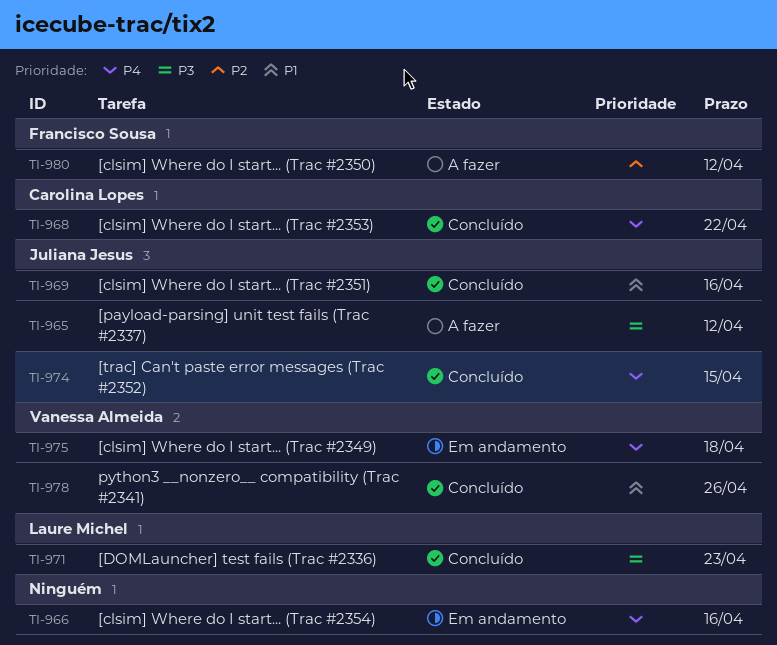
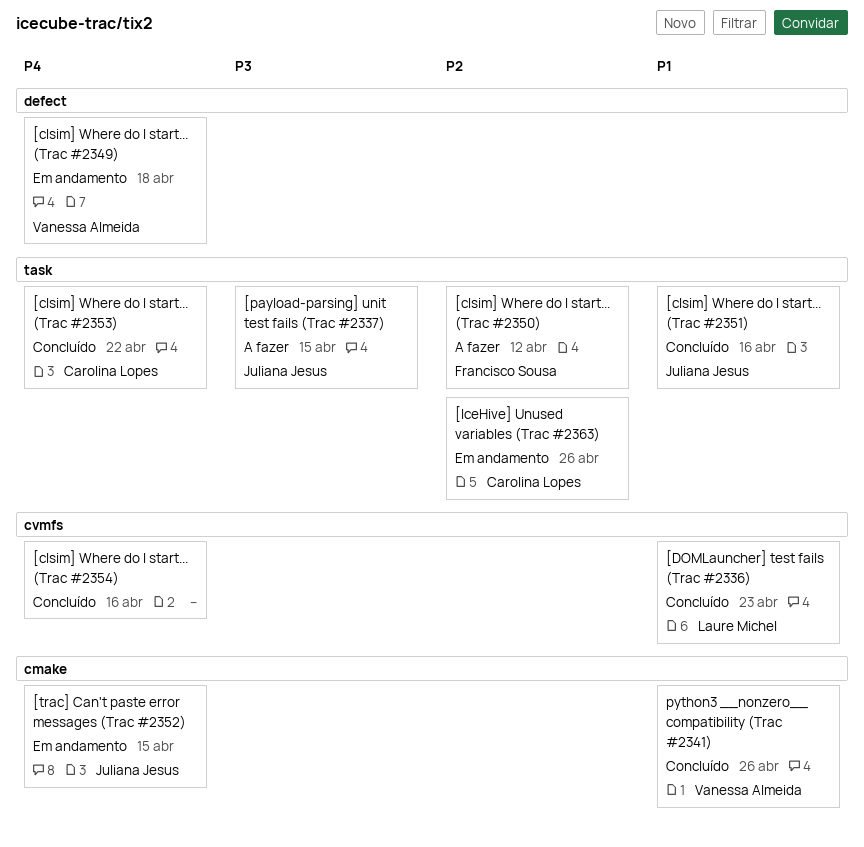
[clsim] Where do I start... (Trac #2354), status: Em andamento -> Concluído
[DOMLauncher] test fails (Trac #2336), priority: P3 -> P1
[IceHive] Unused variables (Trac #2363): none -> present
[payload-parsing] unit test fails (Trac #2337), due: Apr 12 -> Apr 15
[trac] Can't paste error messages (Trac #2352), status: Concluído -> Em andamento

